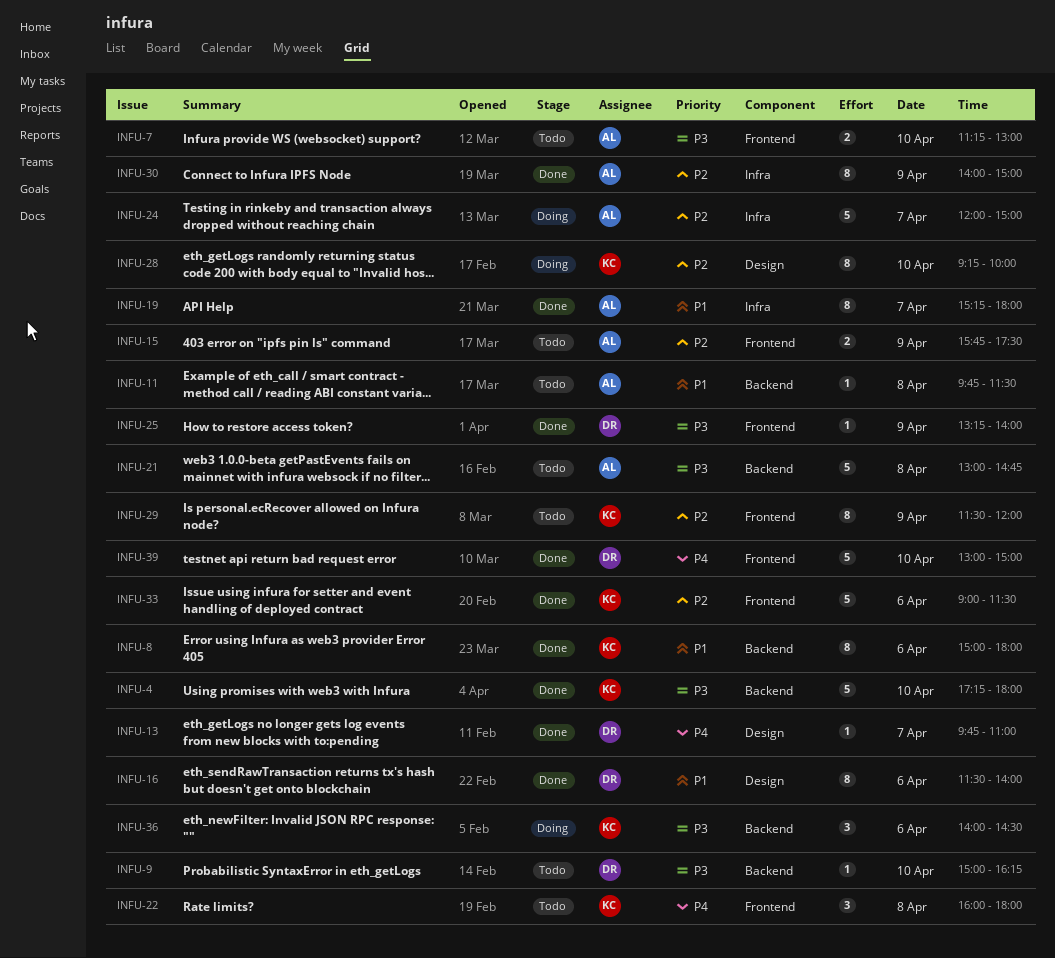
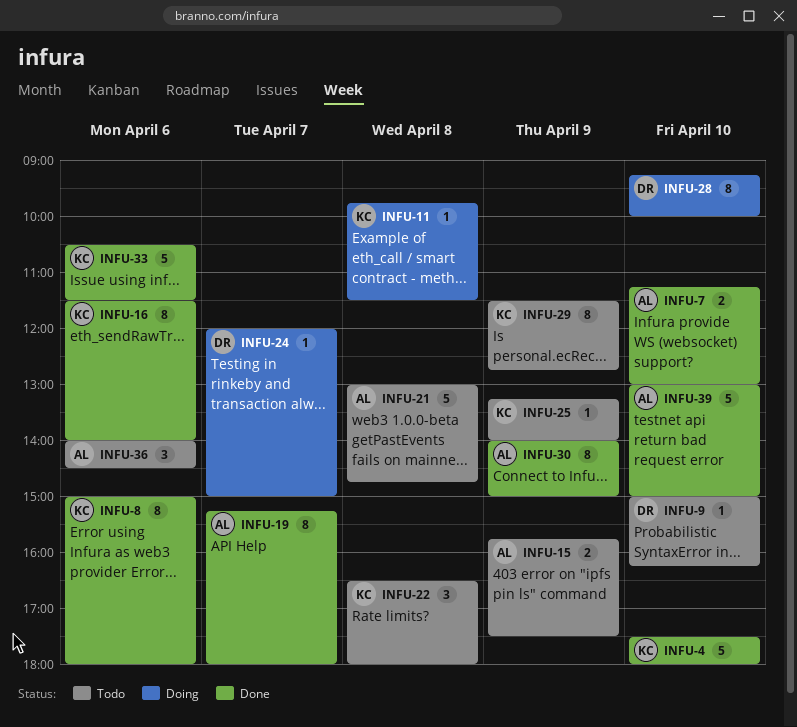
INFU-4, begins: 17:15 -> 17:30
INFU-7, status: Todo -> Done
INFU-11, status: Todo -> Doing
INFU-11, owner: AL -> KC
INFU-13: present -> none
INFU-16, owner: DR -> KC
INFU-22, begins: 16:00 -> 16:30
INFU-24, owner: AL -> DR
INFU-24, estimate: 5 -> 1
INFU-25, status: Done -> Todo
INFU-25, owner: DR -> KC
INFU-28, owner: KC -> DR
INFU-29, ends: 12:00 -> 12:45
INFU-33, begins: 09:00 -> 10:30
INFU-36, status: Doing -> Todo
INFU-36, owner: KC -> AL
INFU-39, owner: DR -> AL

